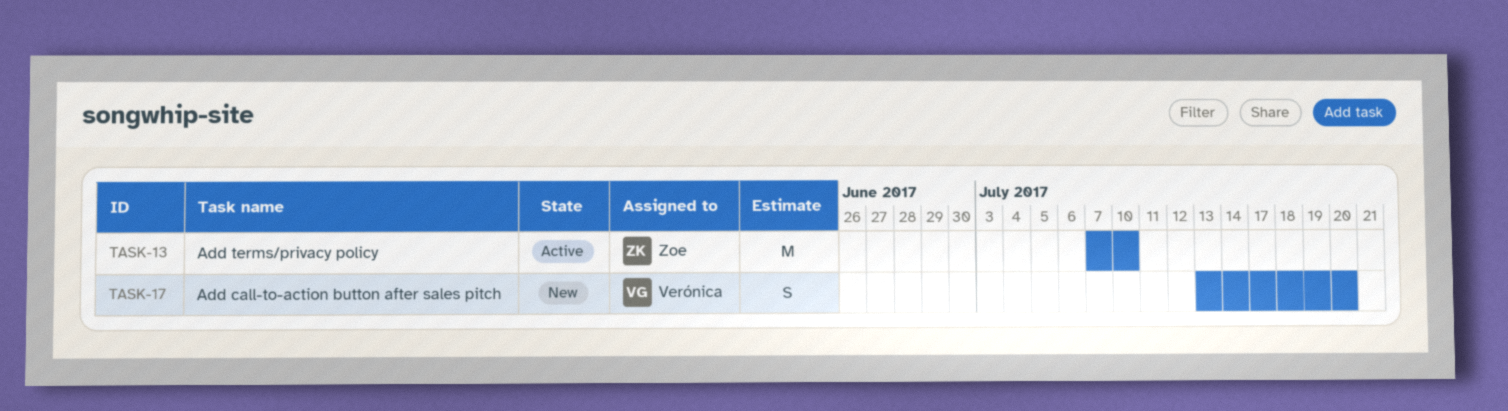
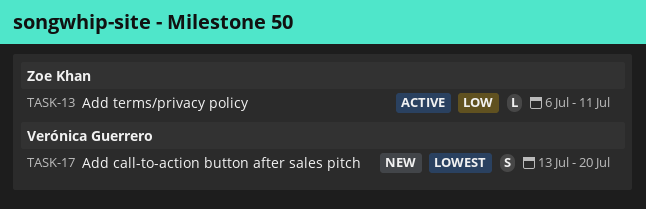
TASK-13, estimate: M -> L
TASK-13, start: Jul 7 -> Jul 6
TASK-13, due: Jul 10 -> Jul 11

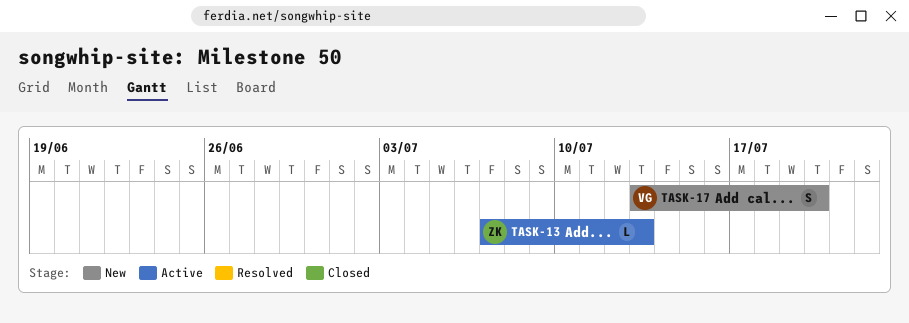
TASK-13, start: Jul 6 -> Jul 7
TASK-13, due: Jul 11 -> Jul 13

